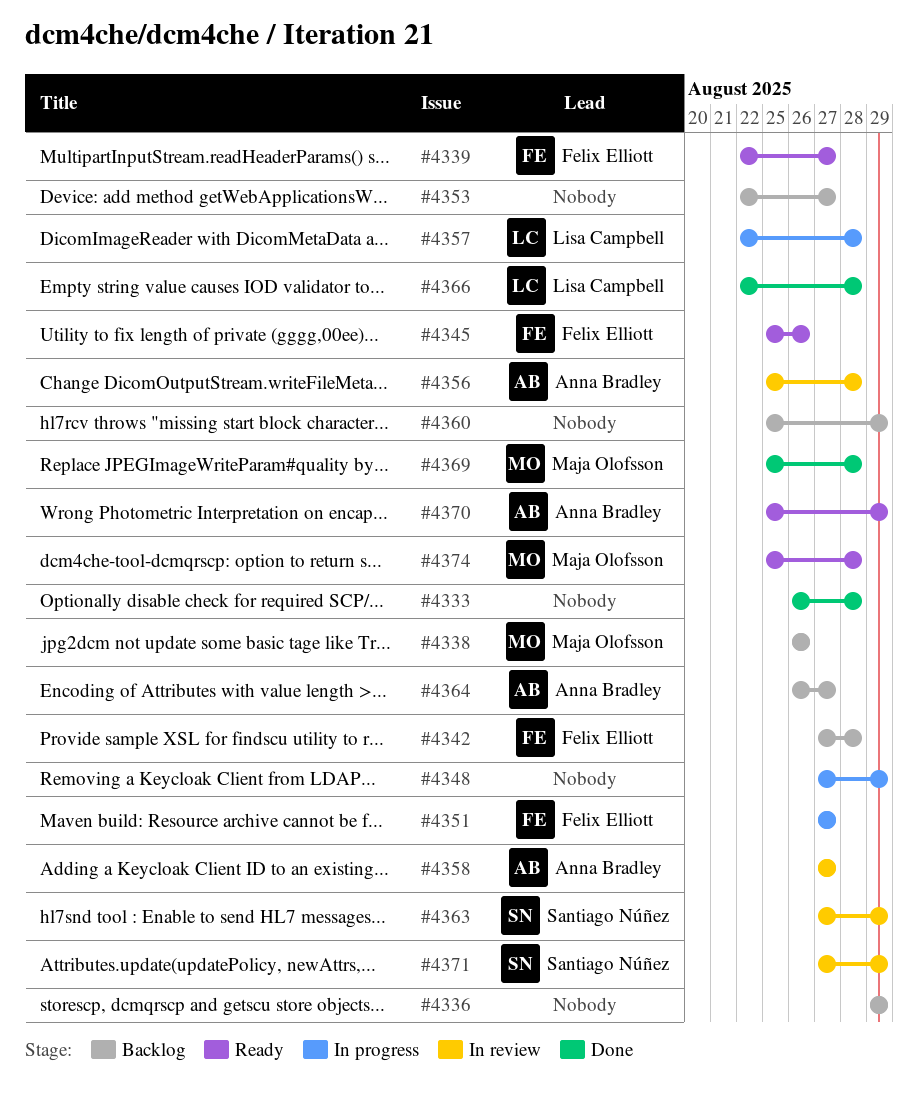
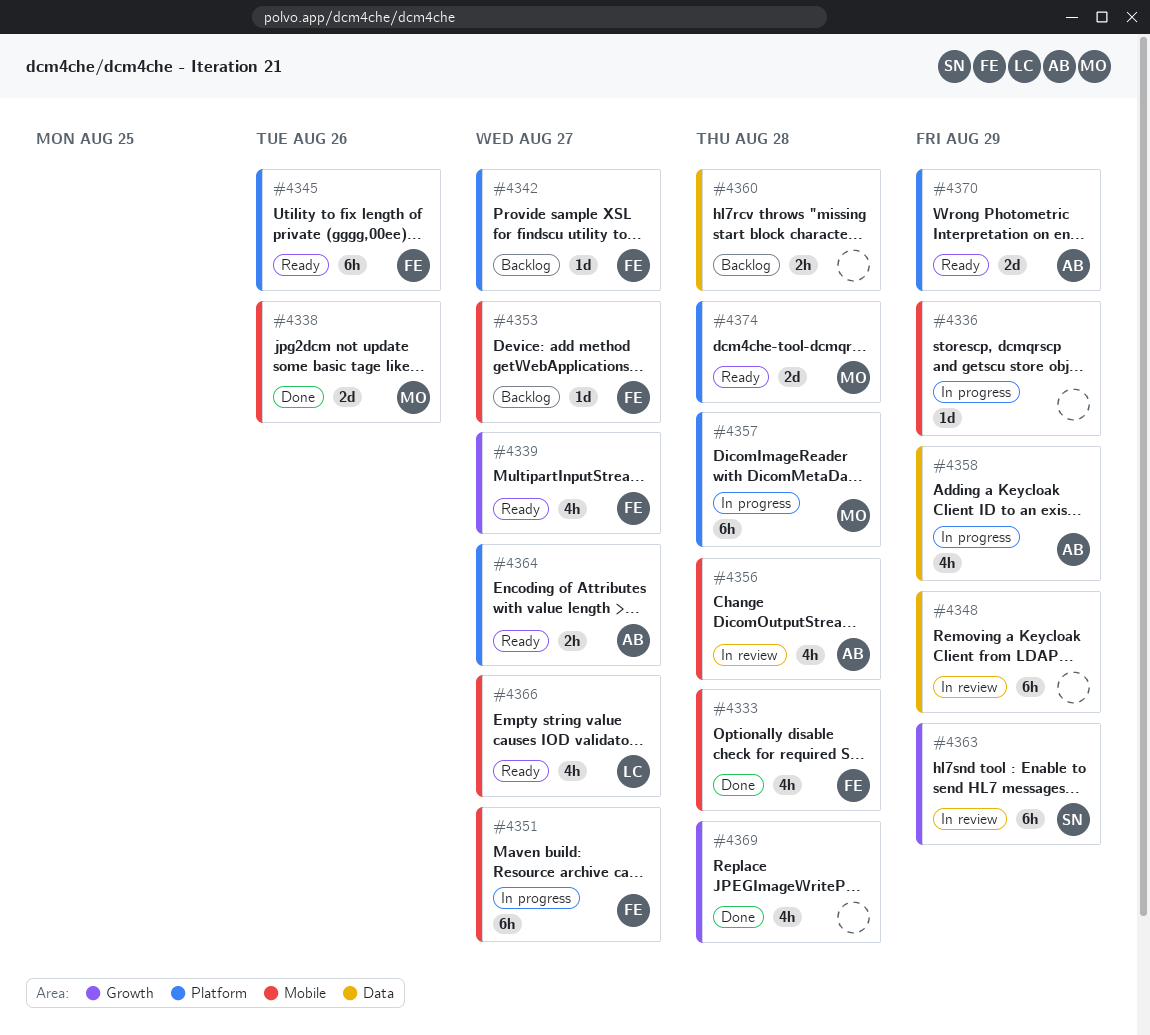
#4333, owner: none -> Felix Elliott
#4336, status: Backlog -> In progress
#4338, status: Backlog -> Done
#4342, due: Aug 28 -> Aug 27
#4348, status: In progress -> In review
#4353, owner: none -> Felix Elliott
#4357, owner: Lisa Campbell -> Maja Olofsson
#4358, status: In review -> In progress
#4358, due: Aug 27 -> Aug 29
#4360, due: Aug 29 -> Aug 28
#4364, status: Backlog -> Ready
#4366, status: Done -> Ready
#4366, due: Aug 28 -> Aug 27
#4369, owner: Maja Olofsson -> none
#4371: present -> none

